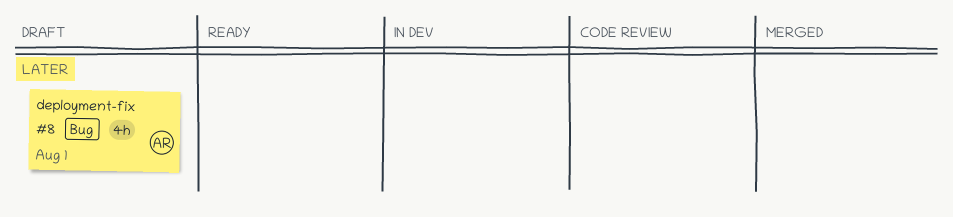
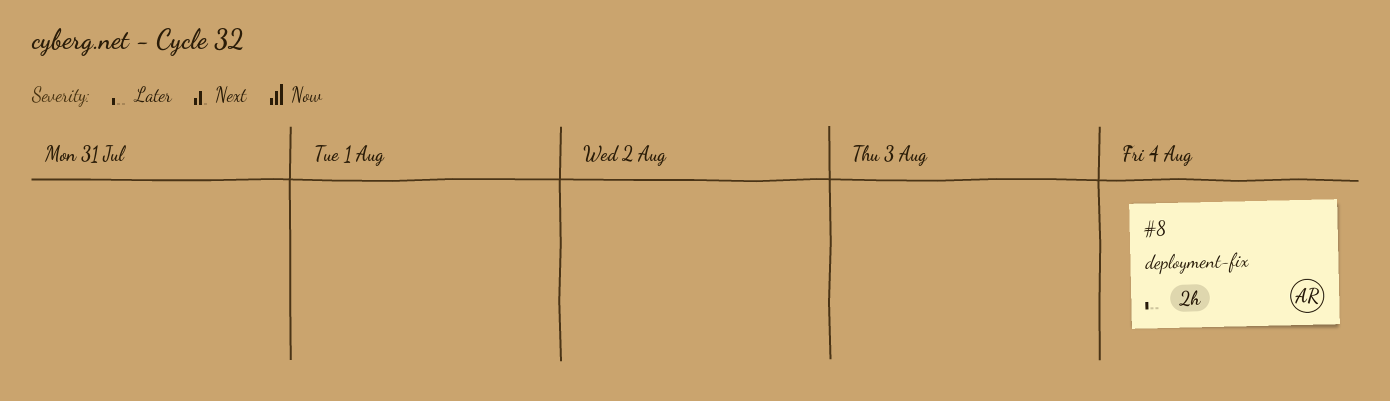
#8, estimate: 4h -> 2h
#8, due: Aug 1 -> Aug 4

